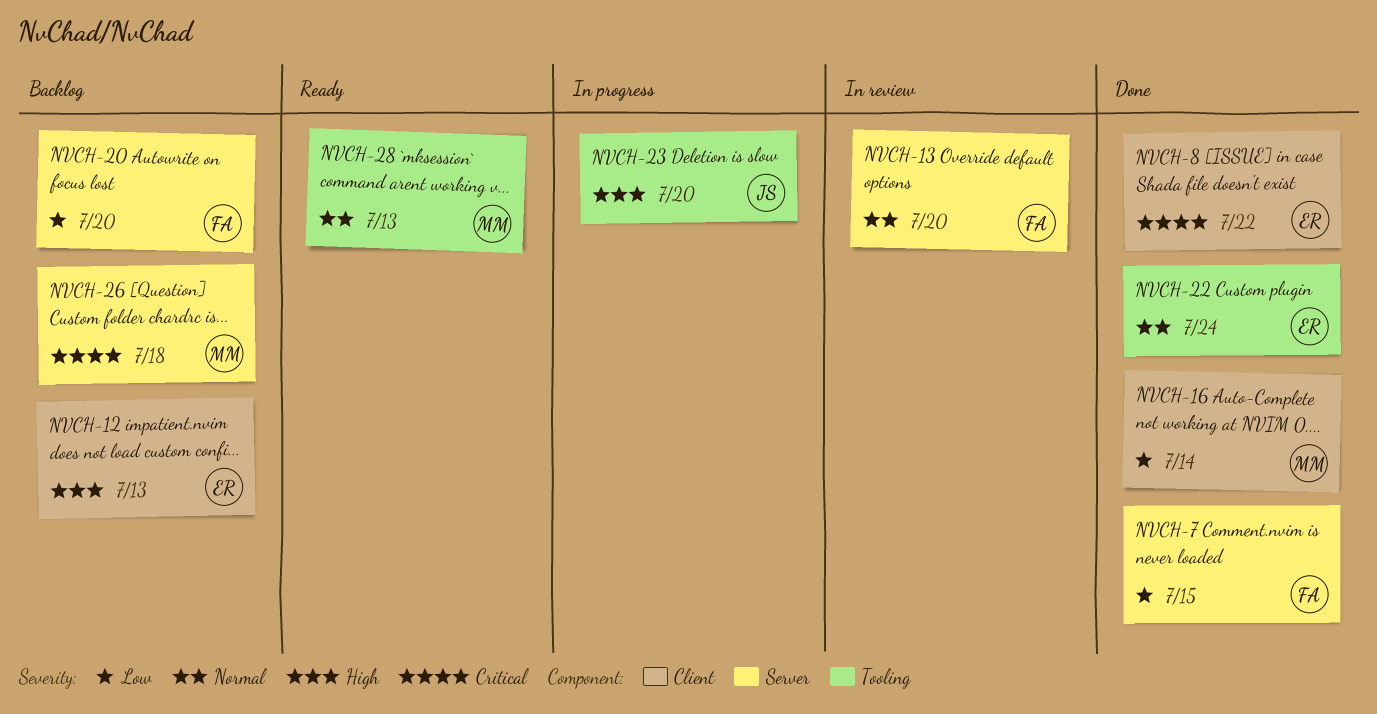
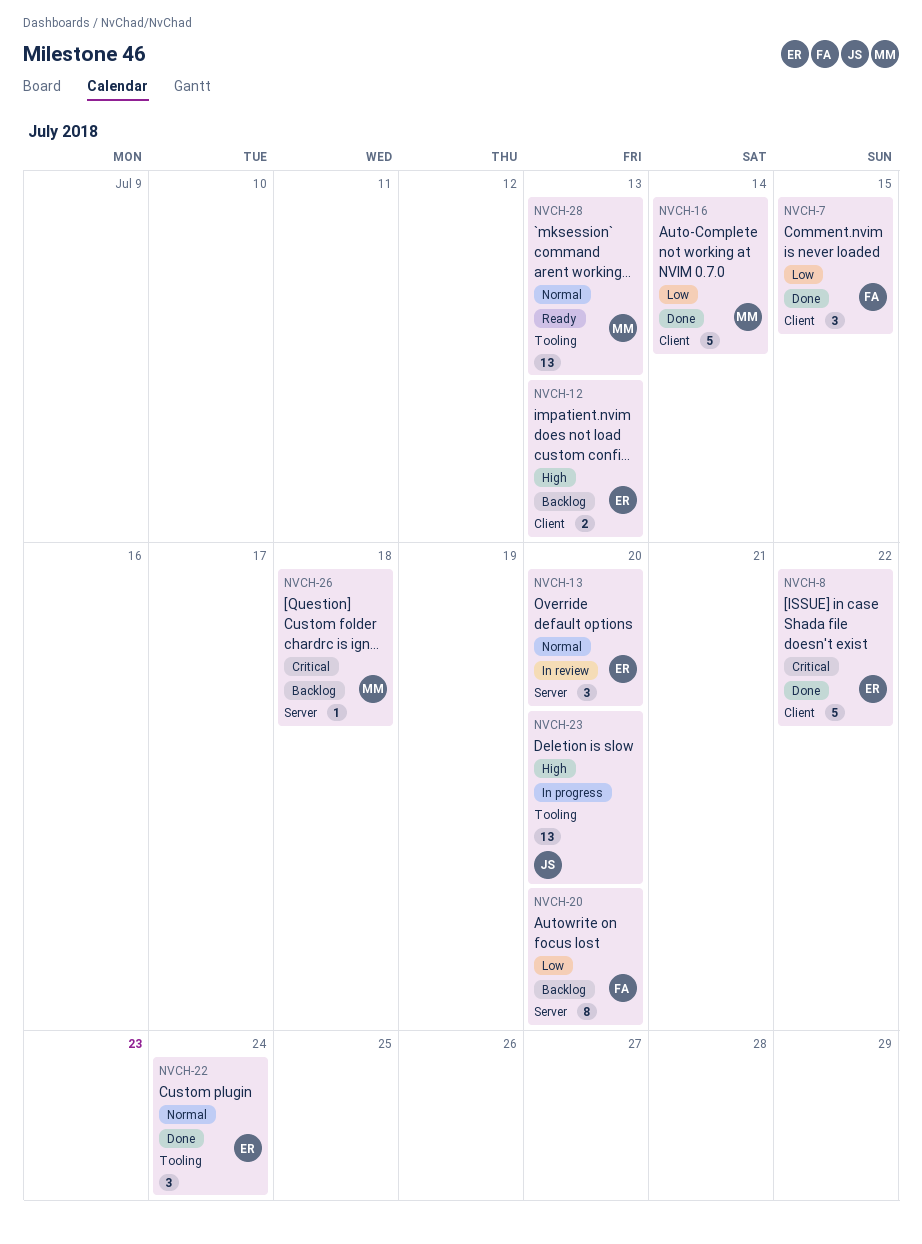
NVCH-7, label: Server -> Client
NVCH-13, owner: FA -> ER

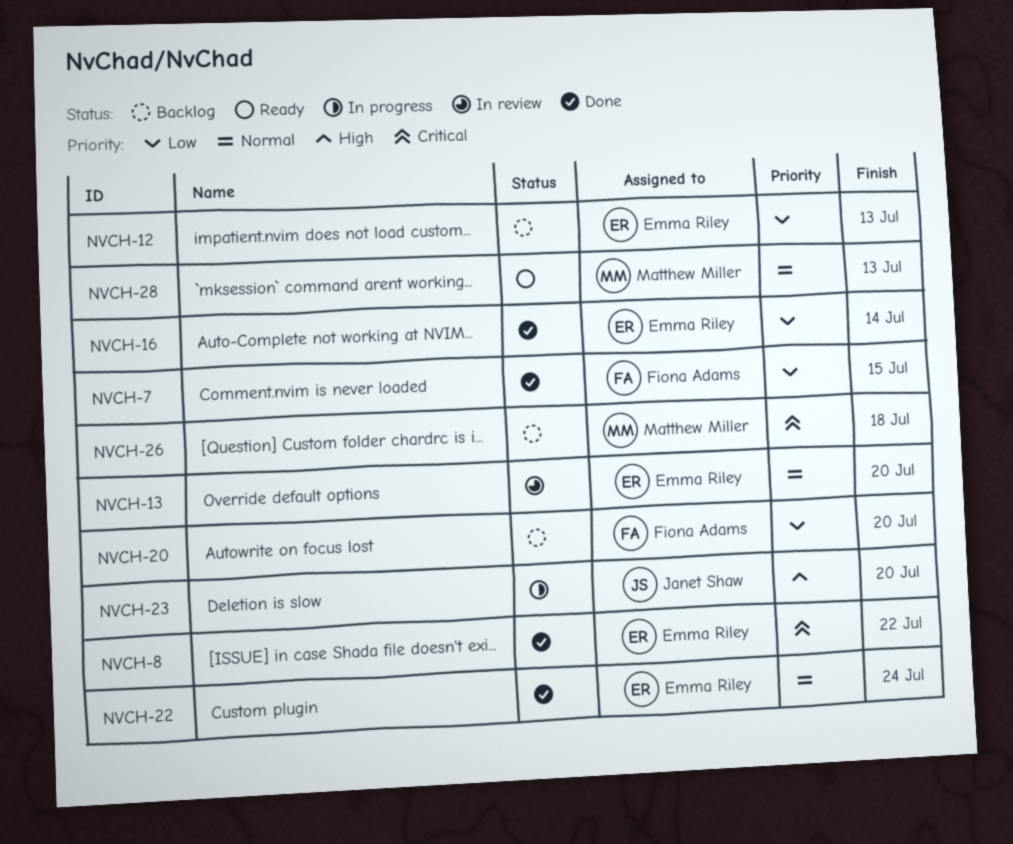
NVCH-12, priority: High -> Low
NVCH-16, owner: Matthew Miller -> Emma Riley

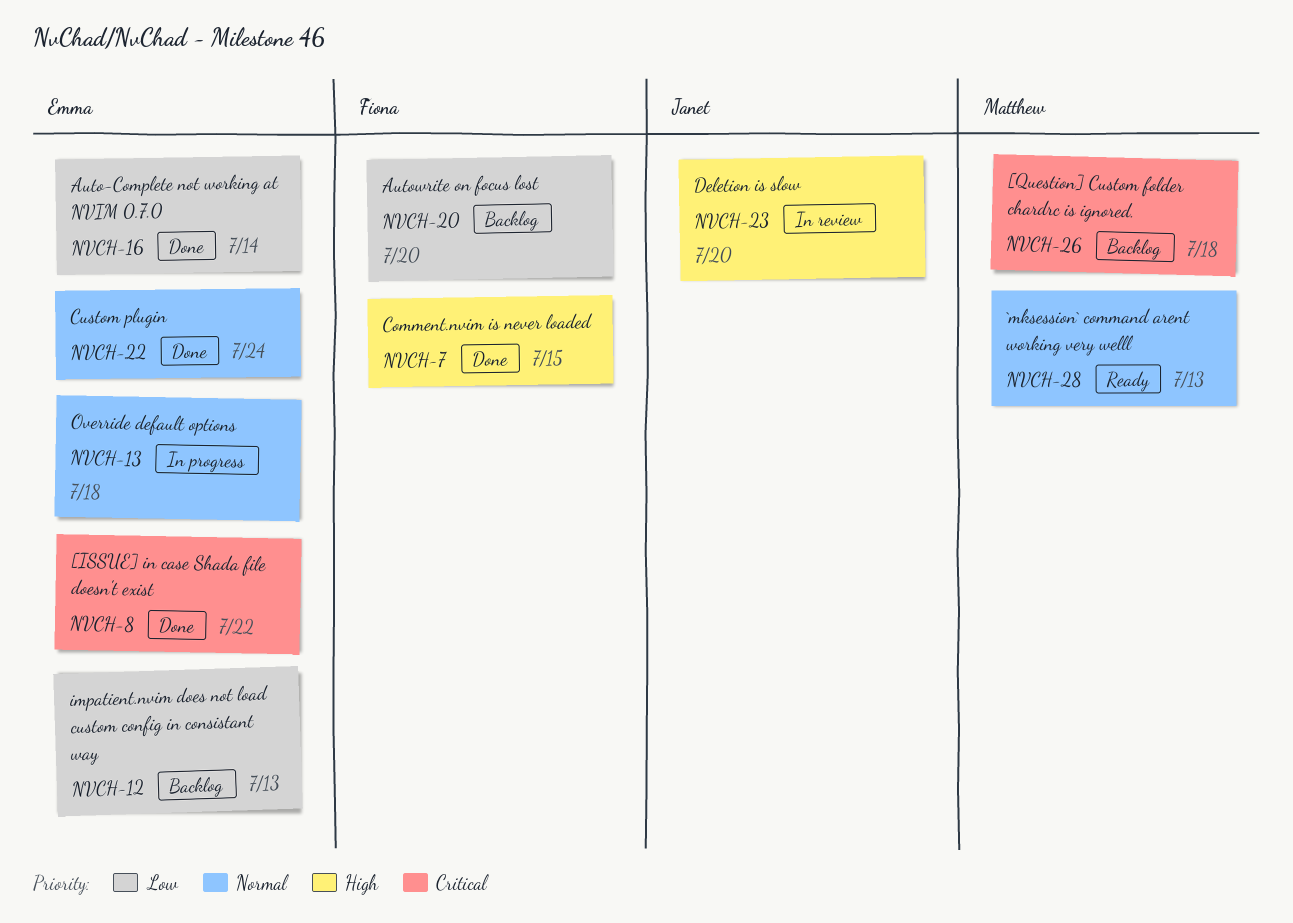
NVCH-7, priority: Low -> High
NVCH-13, status: In review -> In progress
NVCH-13, due: Jul 20 -> Jul 18
NVCH-23, status: In progress -> In review

